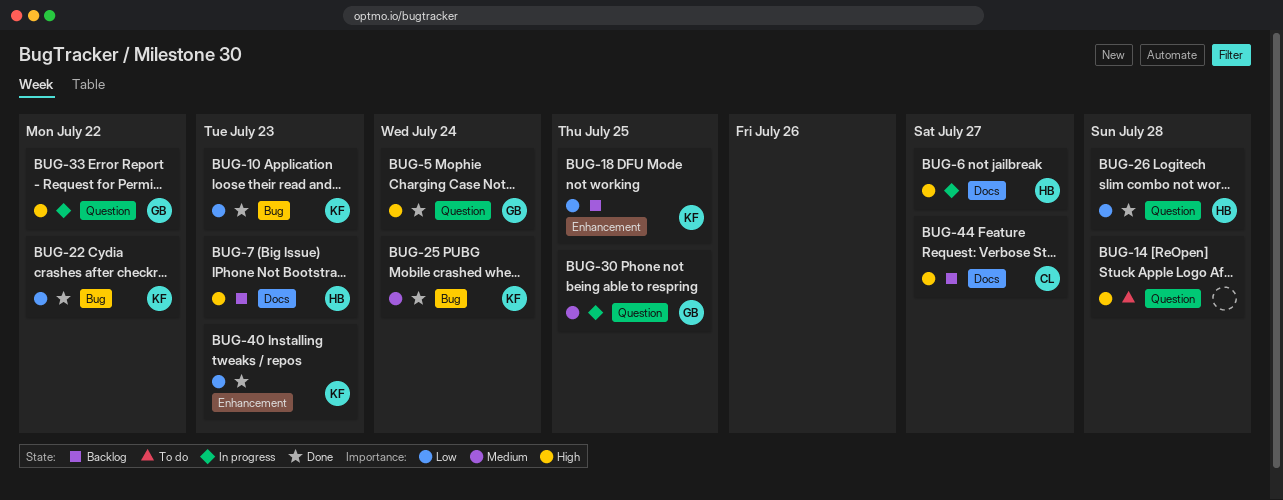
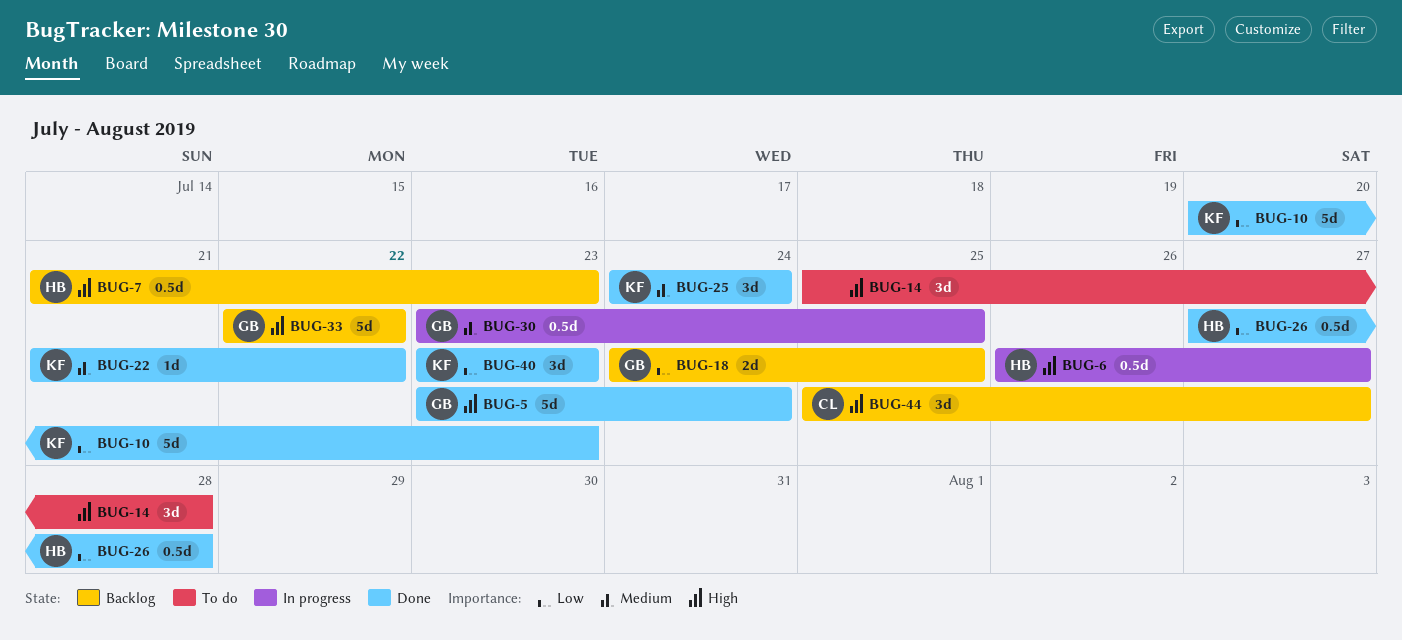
BUG-18, owner: KF -> GB
BUG-22, priority: Low -> Medium
BUG-33, status: In progress -> Backlog

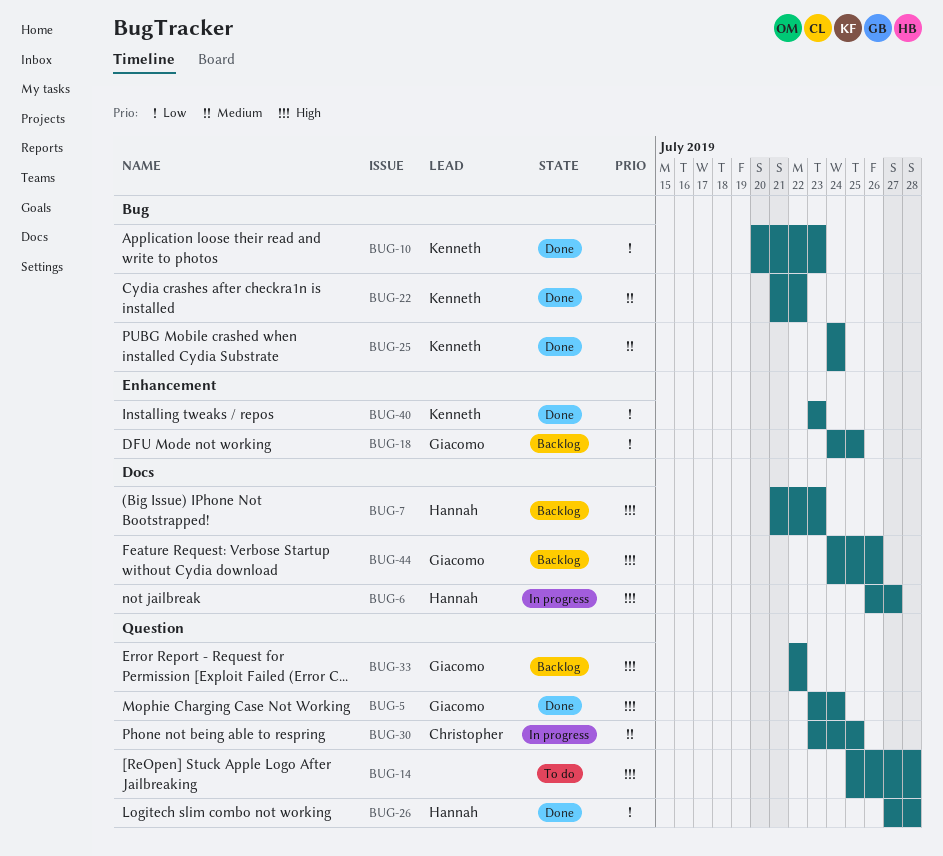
BUG-30, owner: Giacomo -> Christopher
BUG-44, owner: Christopher -> Giacomo
BUG-44, start: Jul 25 -> Jul 24
BUG-44, due: Jul 27 -> Jul 26

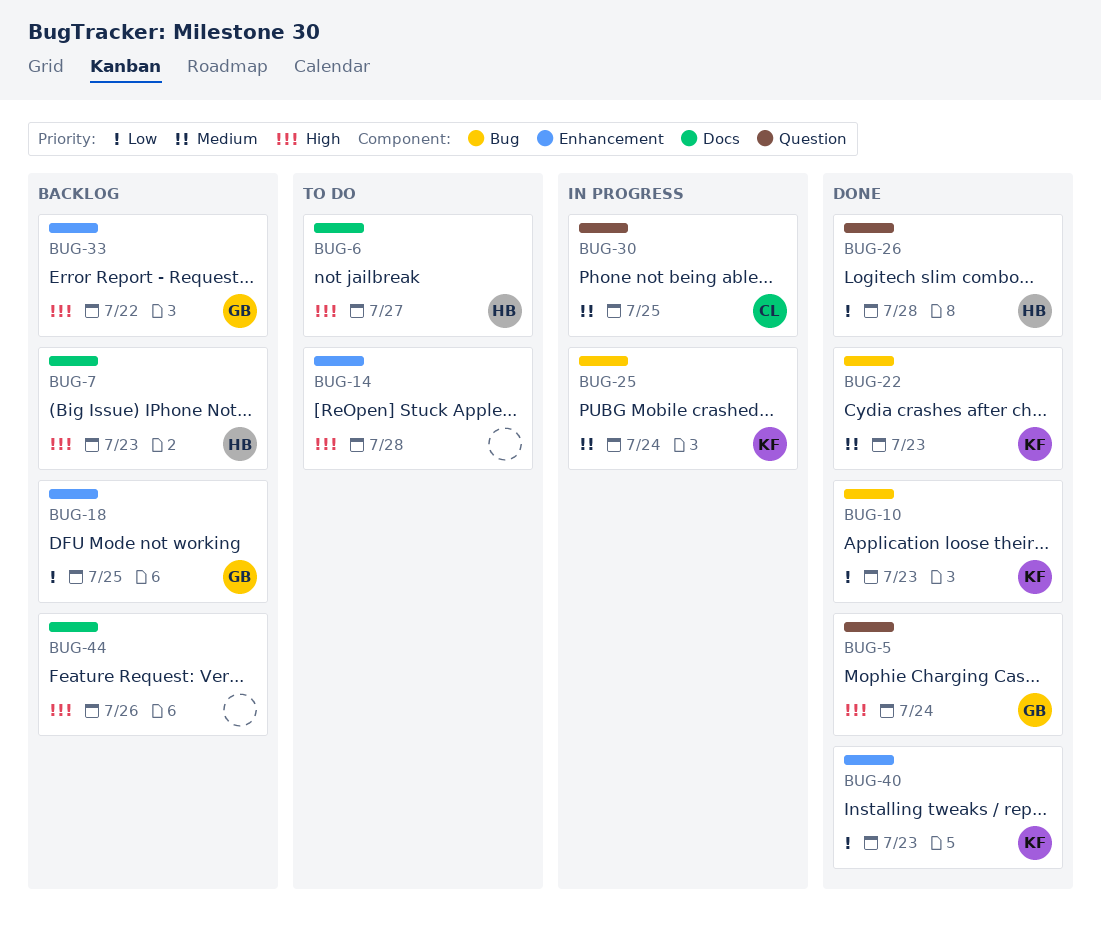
BUG-6, status: In progress -> To do
BUG-14, label: Question -> Enhancement
BUG-22, due: Jul 22 -> Jul 23
BUG-25, status: Done -> In progress
BUG-33, label: Question -> Enhancement
BUG-44, owner: Giacomo -> none

